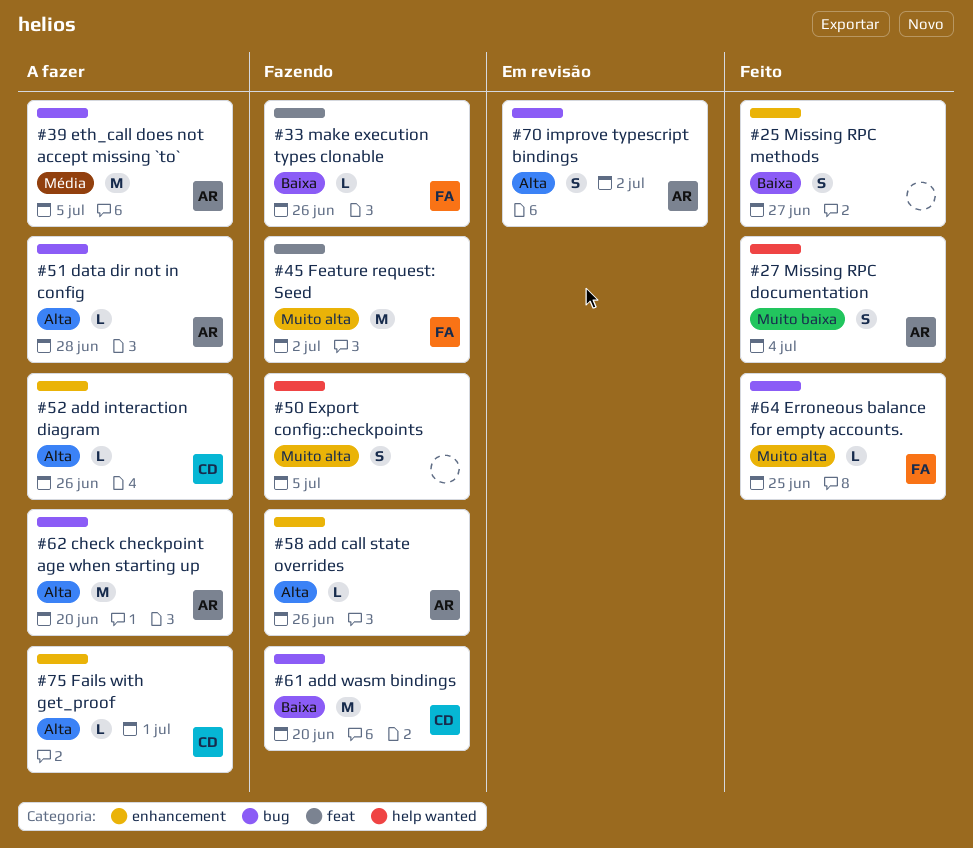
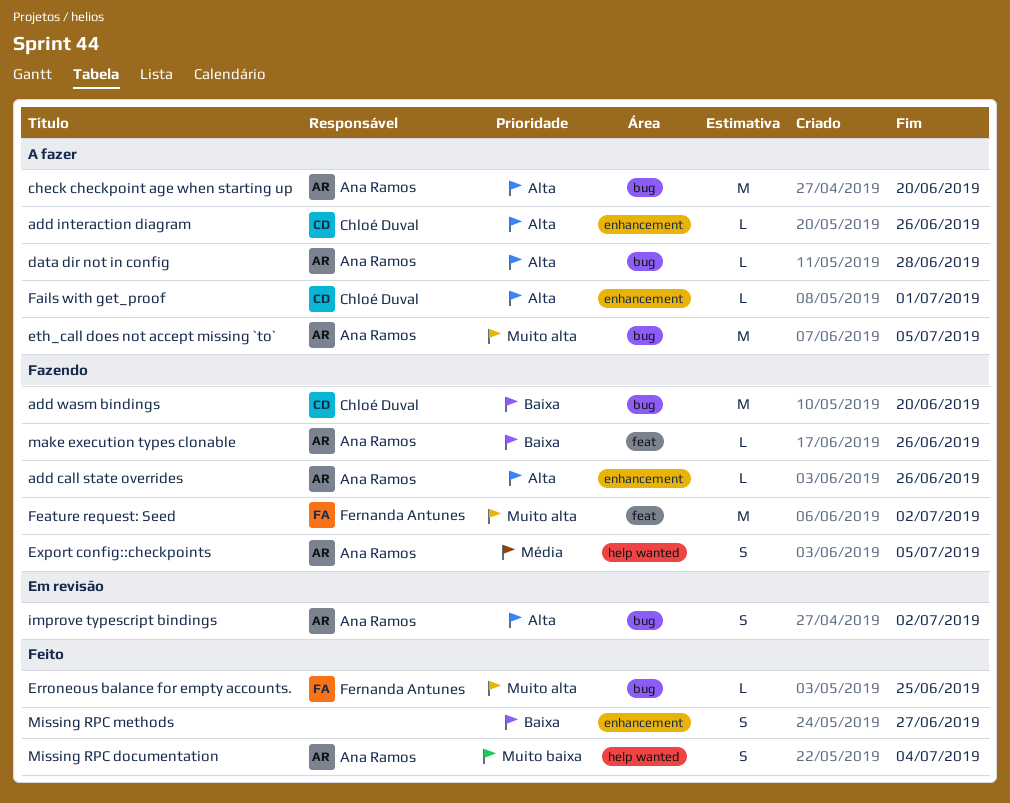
eth_call does not accept missing `to`, priority: Média -> Muito alta
Export config::checkpoints, owner: none -> Ana Ramos
Export config::checkpoints, priority: Muito alta -> Média
make execution types clonable, owner: Fernanda Antunes -> Ana Ramos

